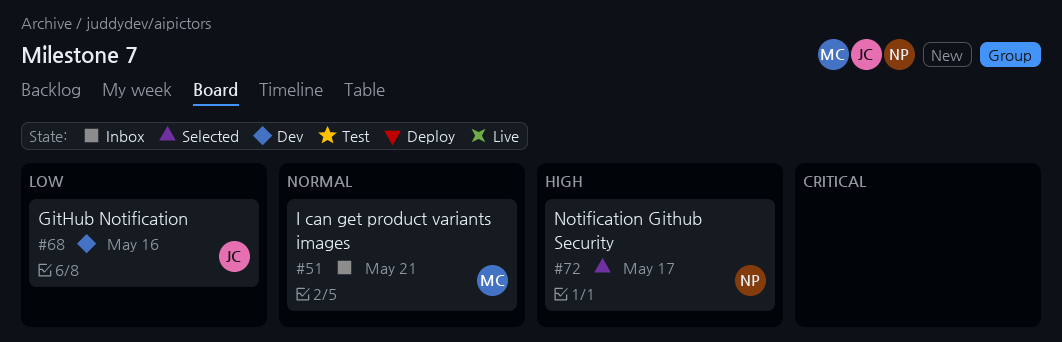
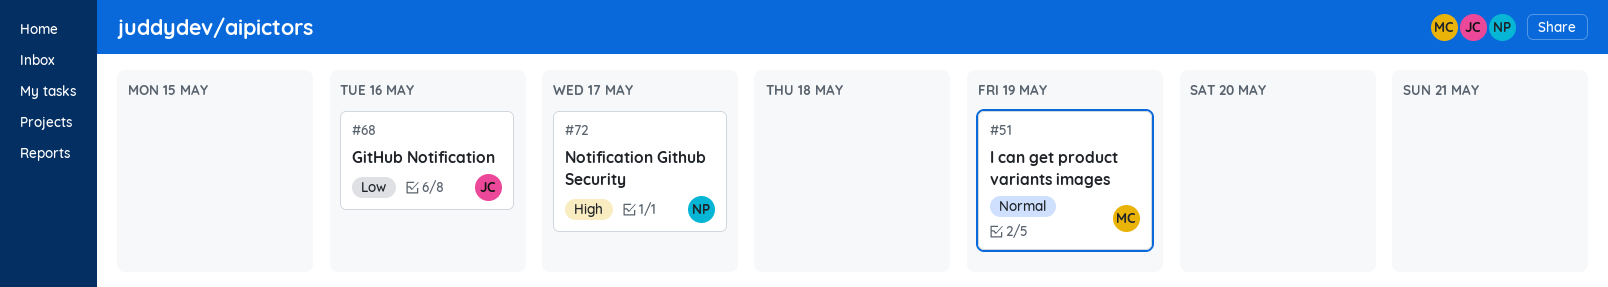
#51, due: May 21 -> May 19

